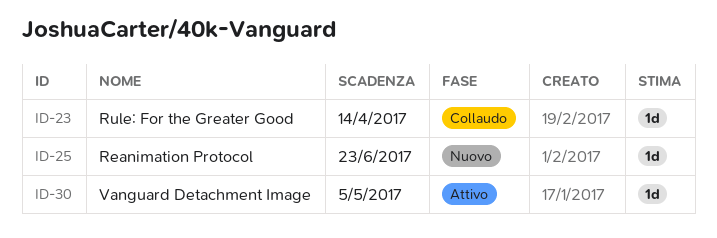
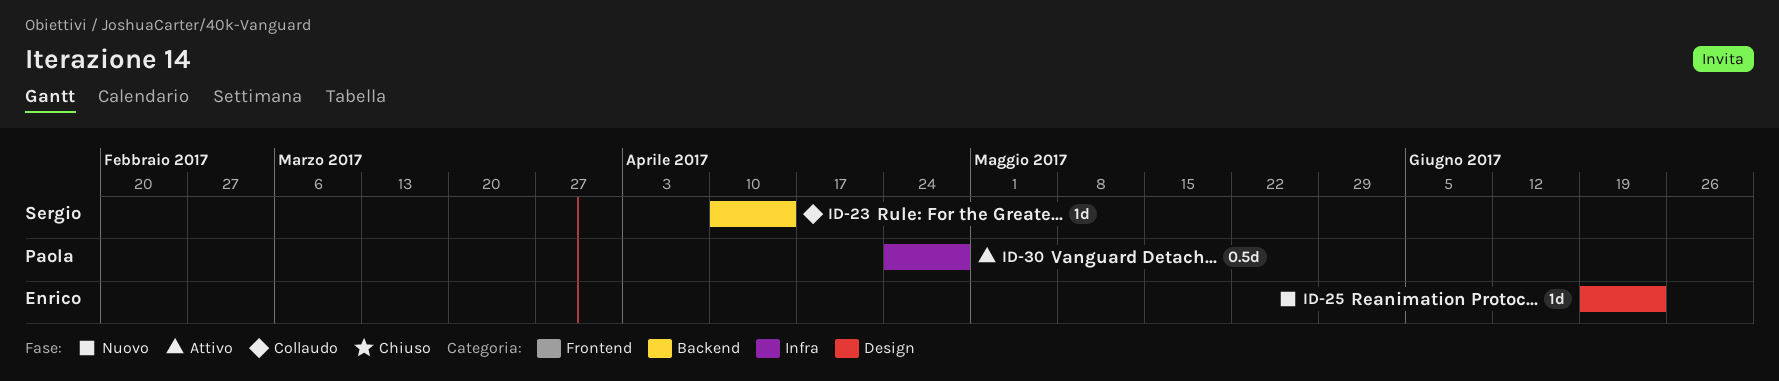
ID-30, estimate: 1d -> 0.5d
ID-30, due: May 5 -> Apr 28

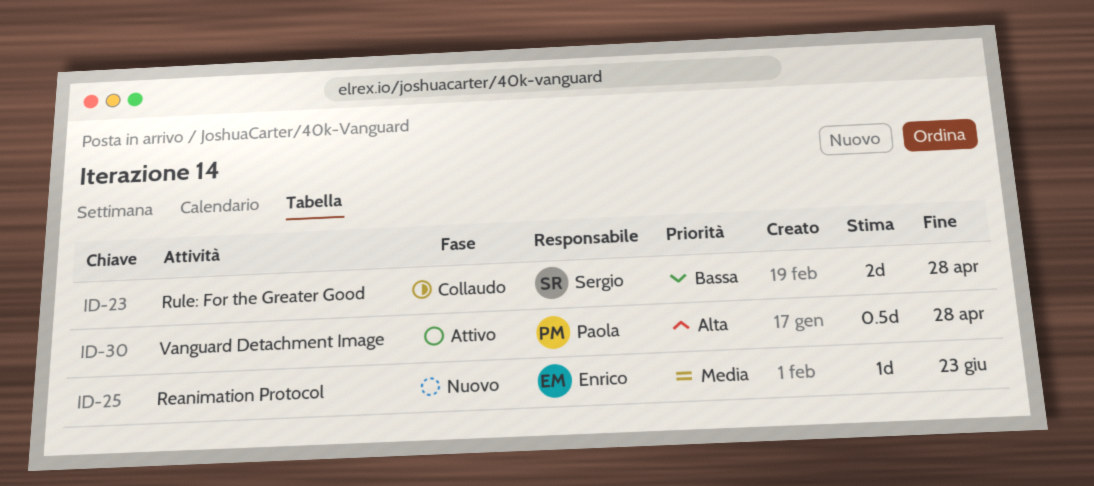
ID-23, estimate: 1d -> 2d
ID-23, due: Apr 14 -> Apr 28

